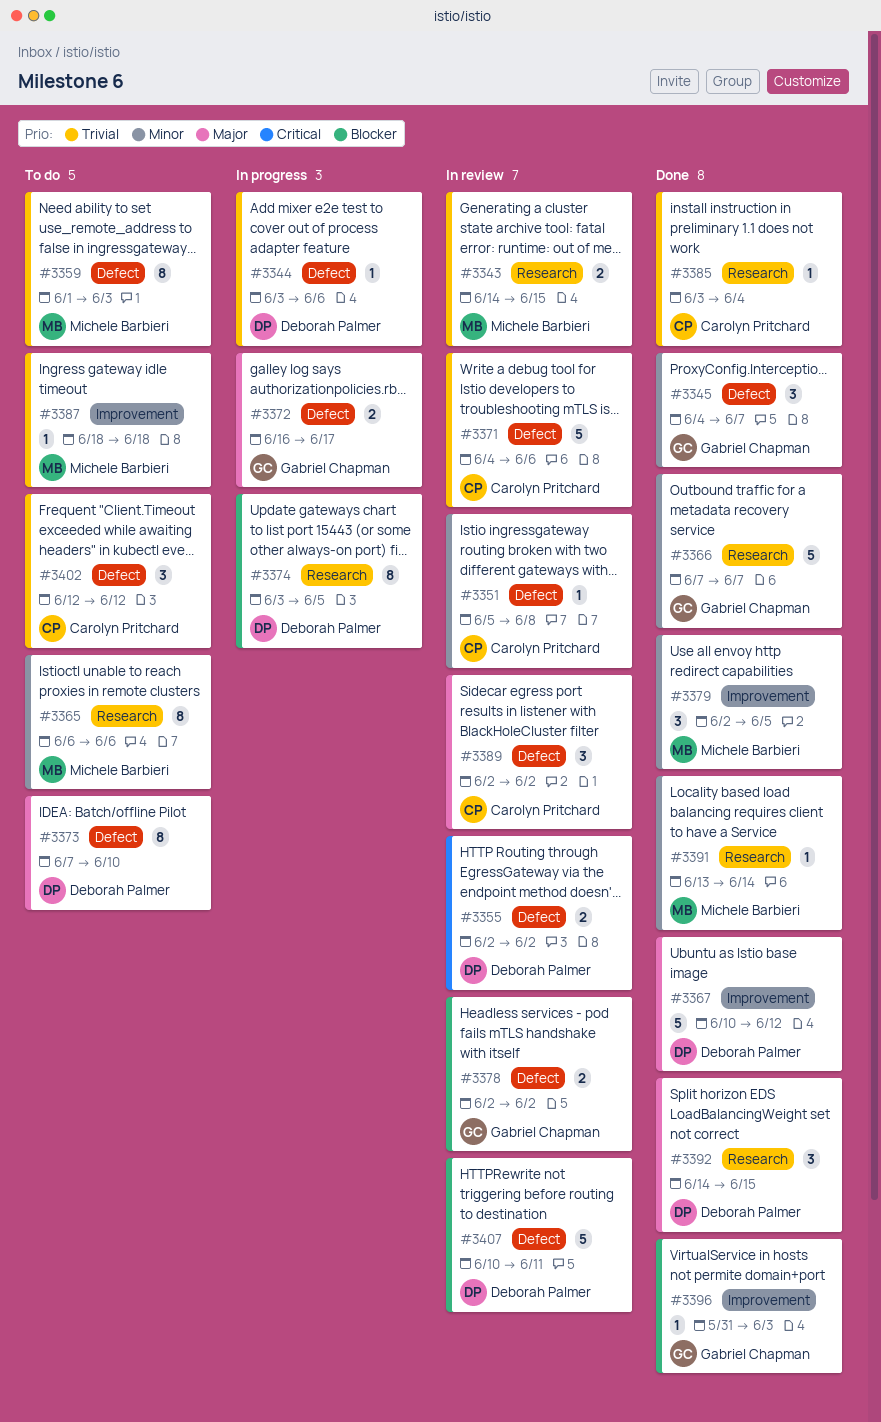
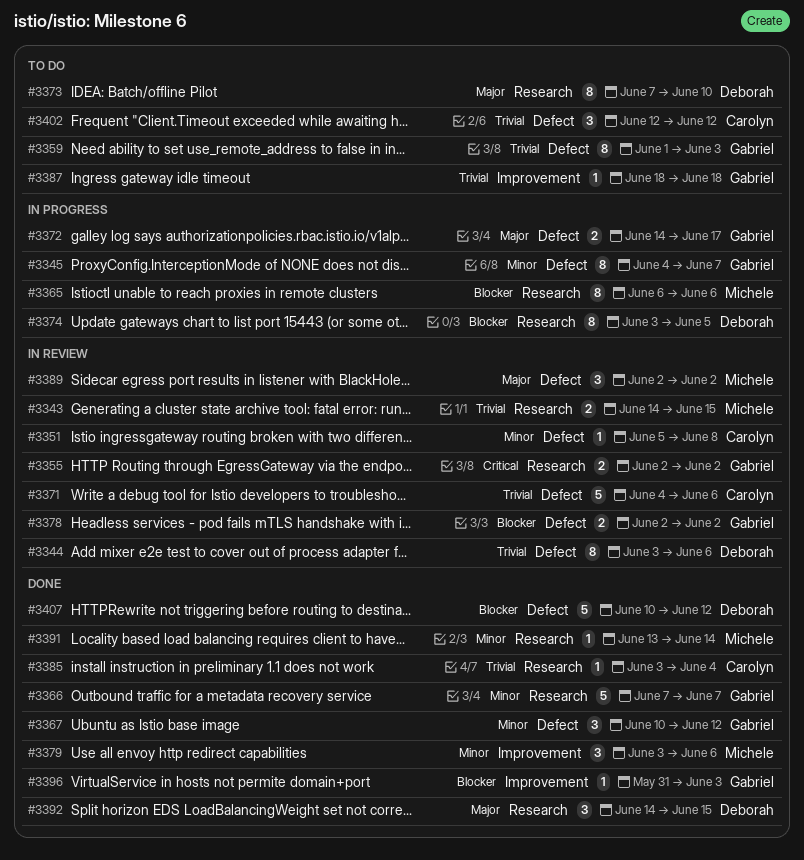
#3344, status: In progress -> In review
#3344, estimate: 1 -> 8
#3345, status: Done -> In progress
#3345, estimate: 3 -> 8
#3355, owner: Deborah Palmer -> Gabriel Chapman
#3355, label: Defect -> Research
#3359, owner: Michele Barbieri -> Gabriel Chapman
#3365, status: To do -> In progress
#3365, priority: Minor -> Blocker
#3367, owner: Deborah Palmer -> Gabriel Chapman
#3367, priority: Major -> Minor
#3367, label: Improvement -> Defect
#3367, estimate: 5 -> 3
#3372, start: Jun 16 -> Jun 14
#3373, label: Defect -> Research
#3379, start: Jun 2 -> Jun 3
#3379, due: Jun 5 -> Jun 6
#3387, owner: Michele Barbieri -> Gabriel Chapman
#3389, owner: Carolyn Pritchard -> Michele Barbieri
#3407, status: In review -> Done
#3407, due: Jun 11 -> Jun 12

